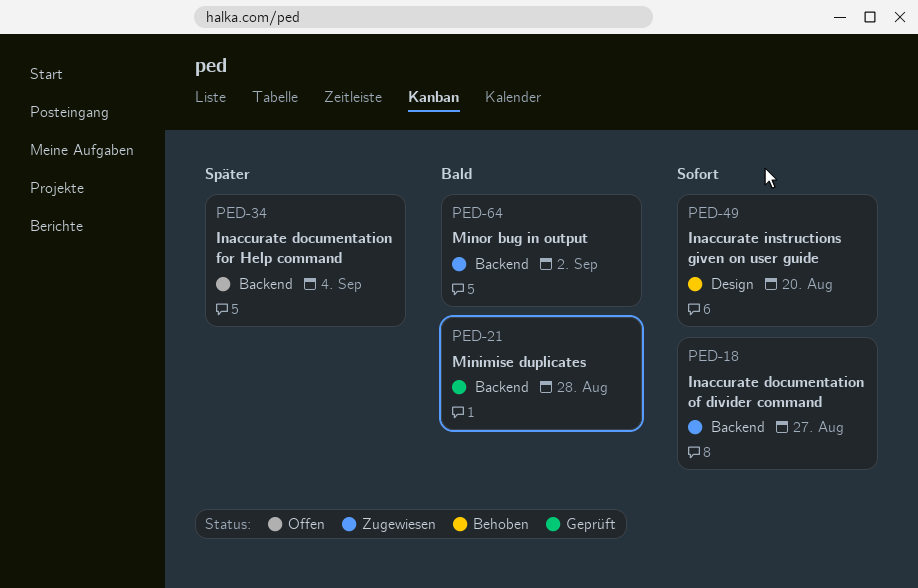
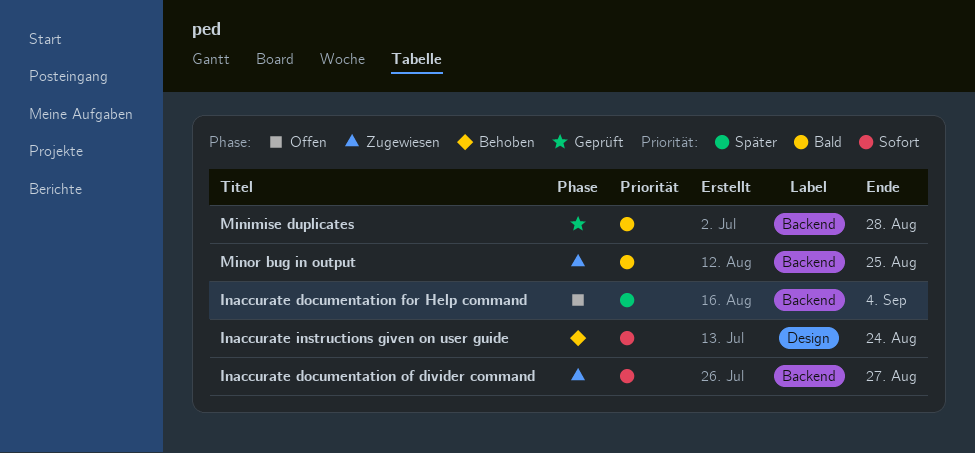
Inaccurate instructions given on user guide, due: Aug 20 -> Aug 24
Minor bug in output, due: Sep 2 -> Aug 25

